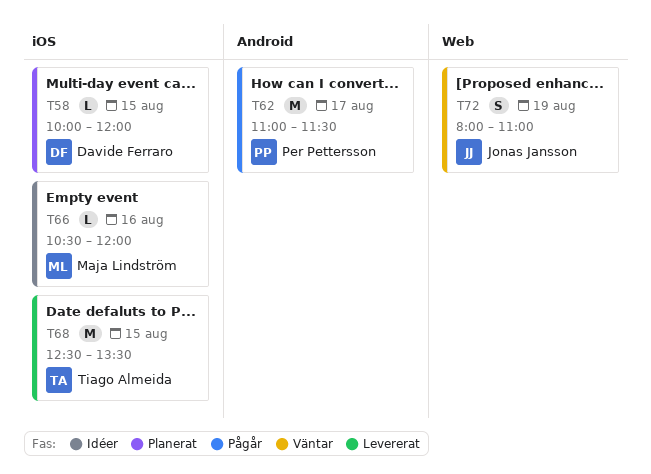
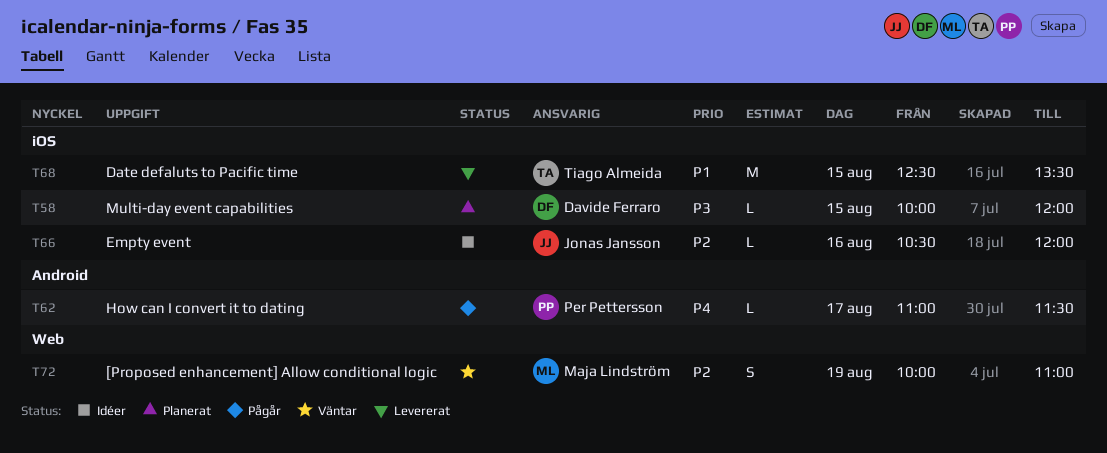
T62, estimate: M -> L
T66, owner: Maja Lindström -> Jonas Jansson
T72, owner: Jonas Jansson -> Maja Lindström
T72, begins: 08:00 -> 10:00

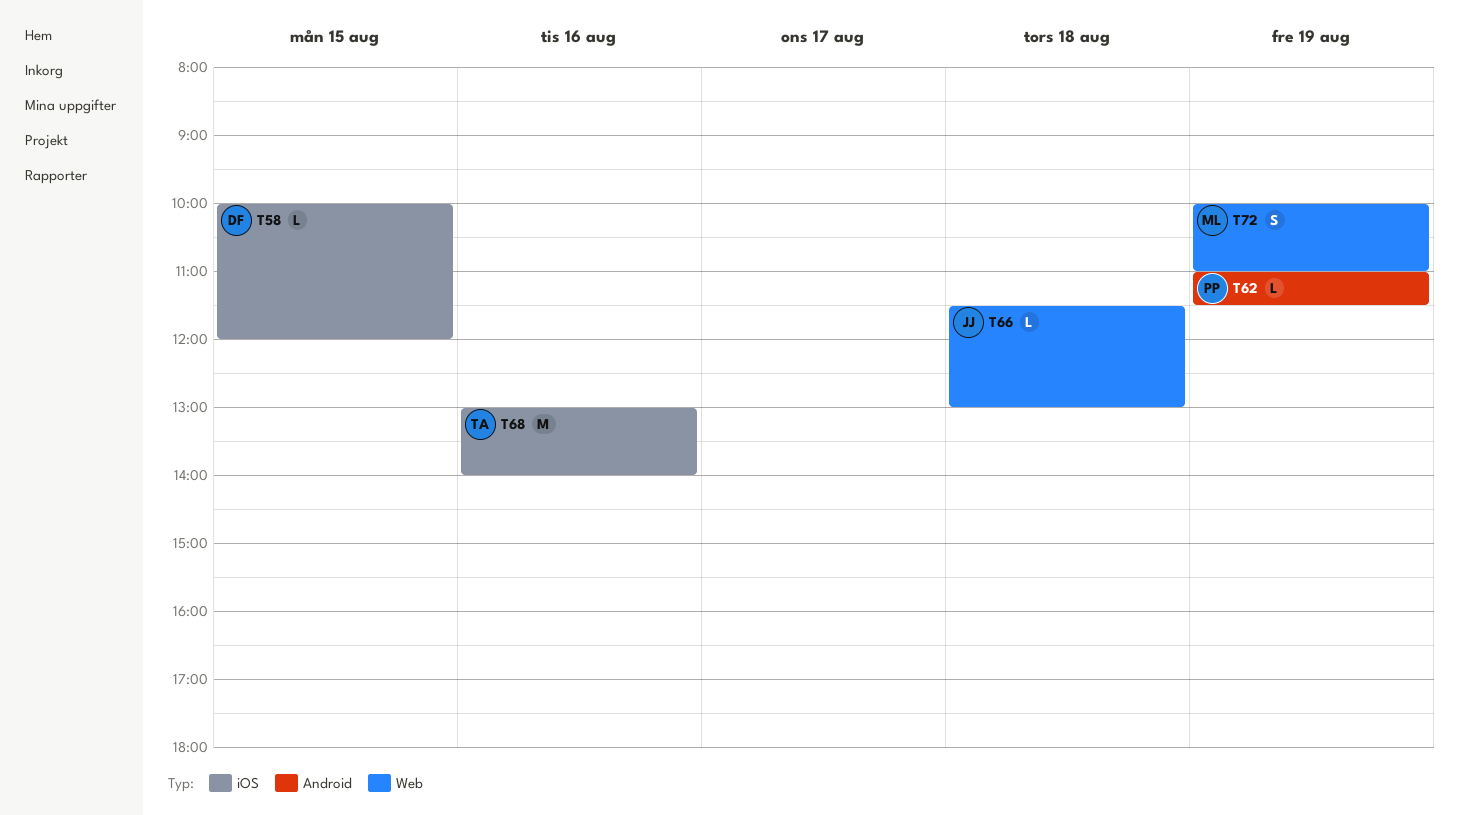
T62, day: Aug 17 -> Aug 19
T66, label: iOS -> Web
T66, day: Aug 16 -> Aug 18
T66, begins: 10:30 -> 11:30
T66, ends: 12:00 -> 13:00
T68, day: Aug 15 -> Aug 16
T68, begins: 12:30 -> 13:00
T68, ends: 13:30 -> 14:00

